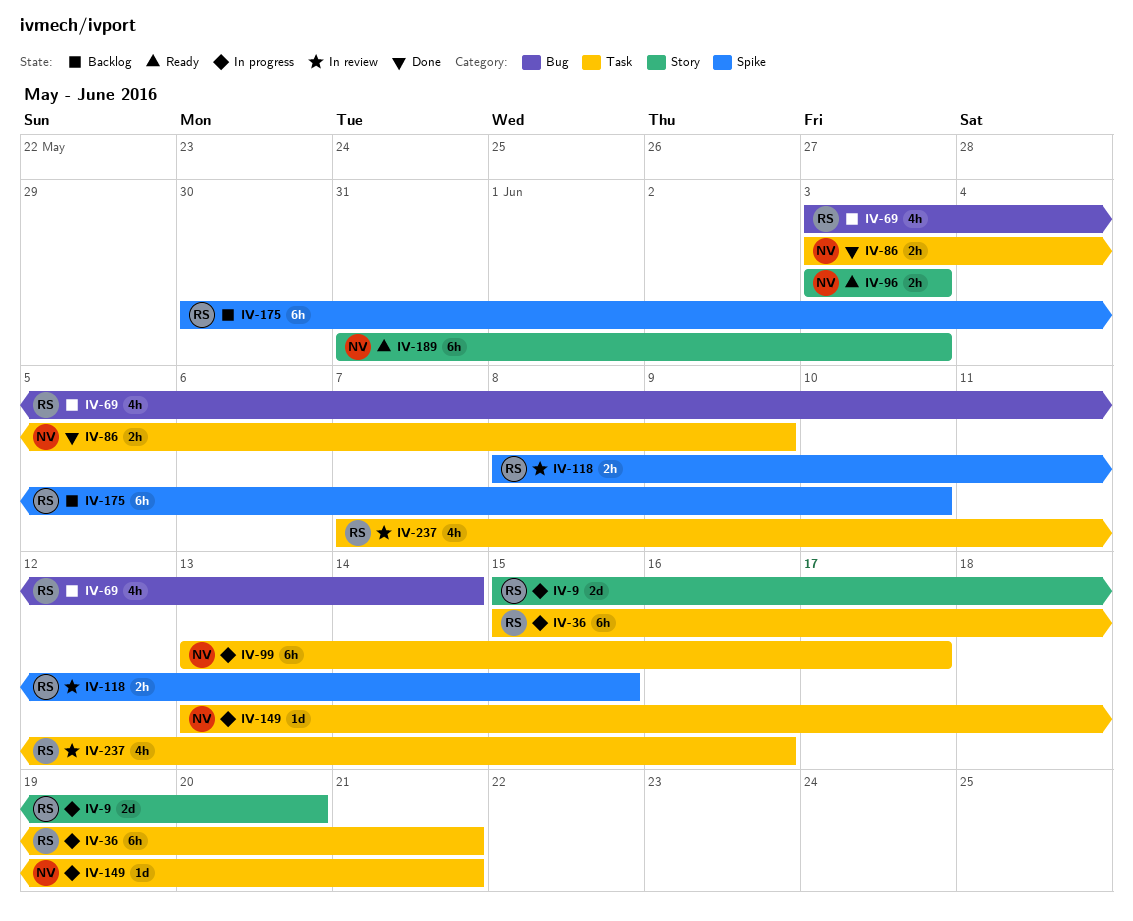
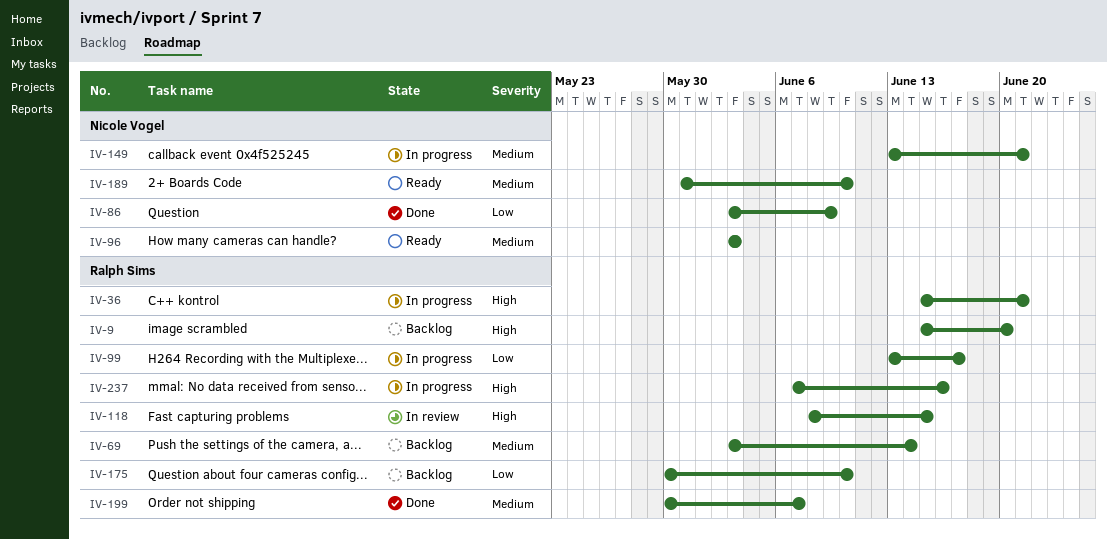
IV-9, status: In progress -> Backlog
IV-99, owner: Nicole Vogel -> Ralph Sims
IV-189, due: Jun 3 -> Jun 10
IV-199: none -> present
IV-237, status: In review -> In progress

